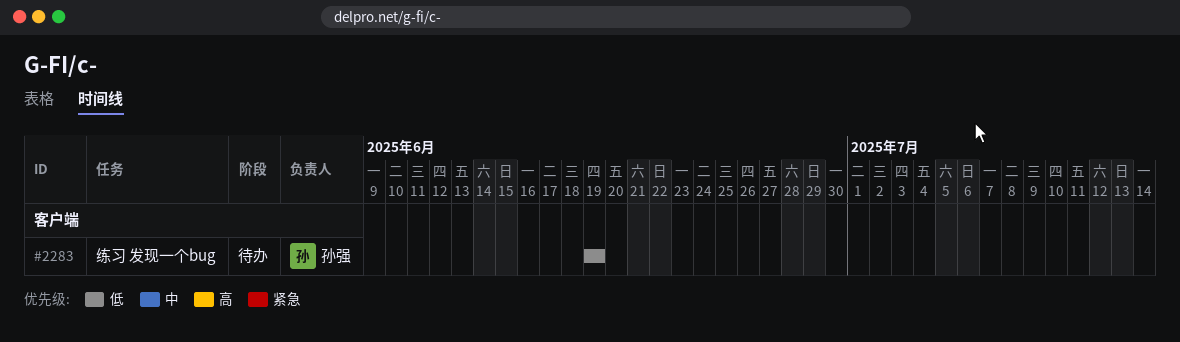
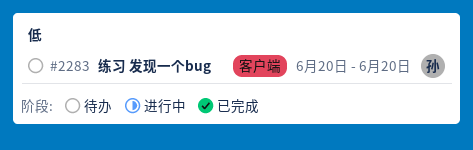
#2283, start: Jun 19 -> Jun 20
#2283, due: Jun 19 -> Jun 20

